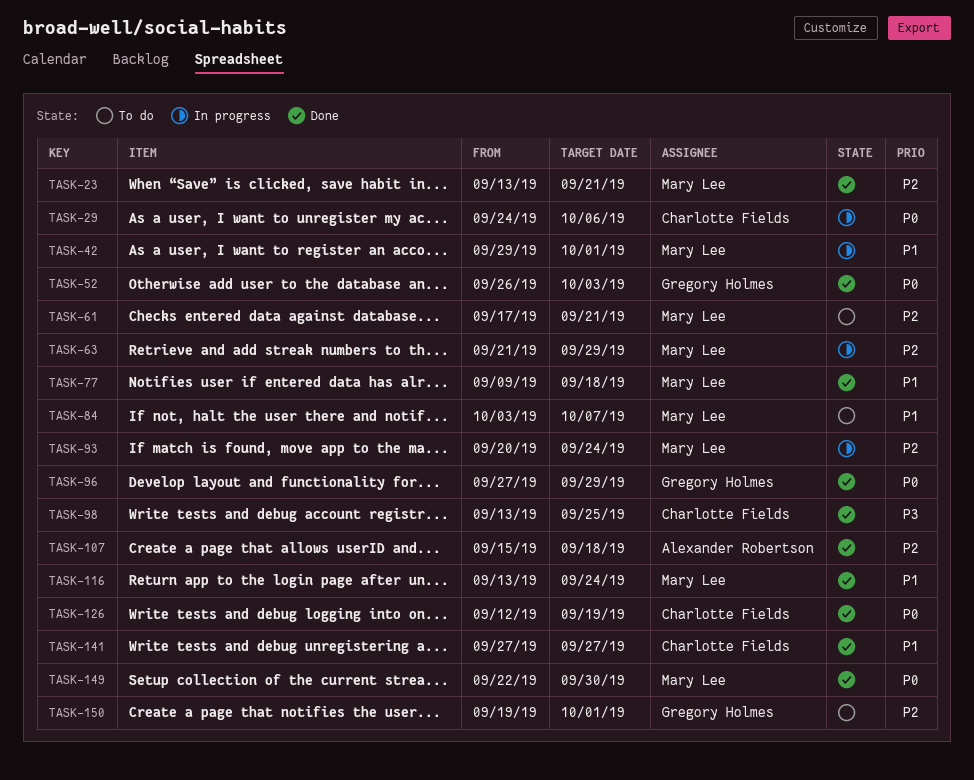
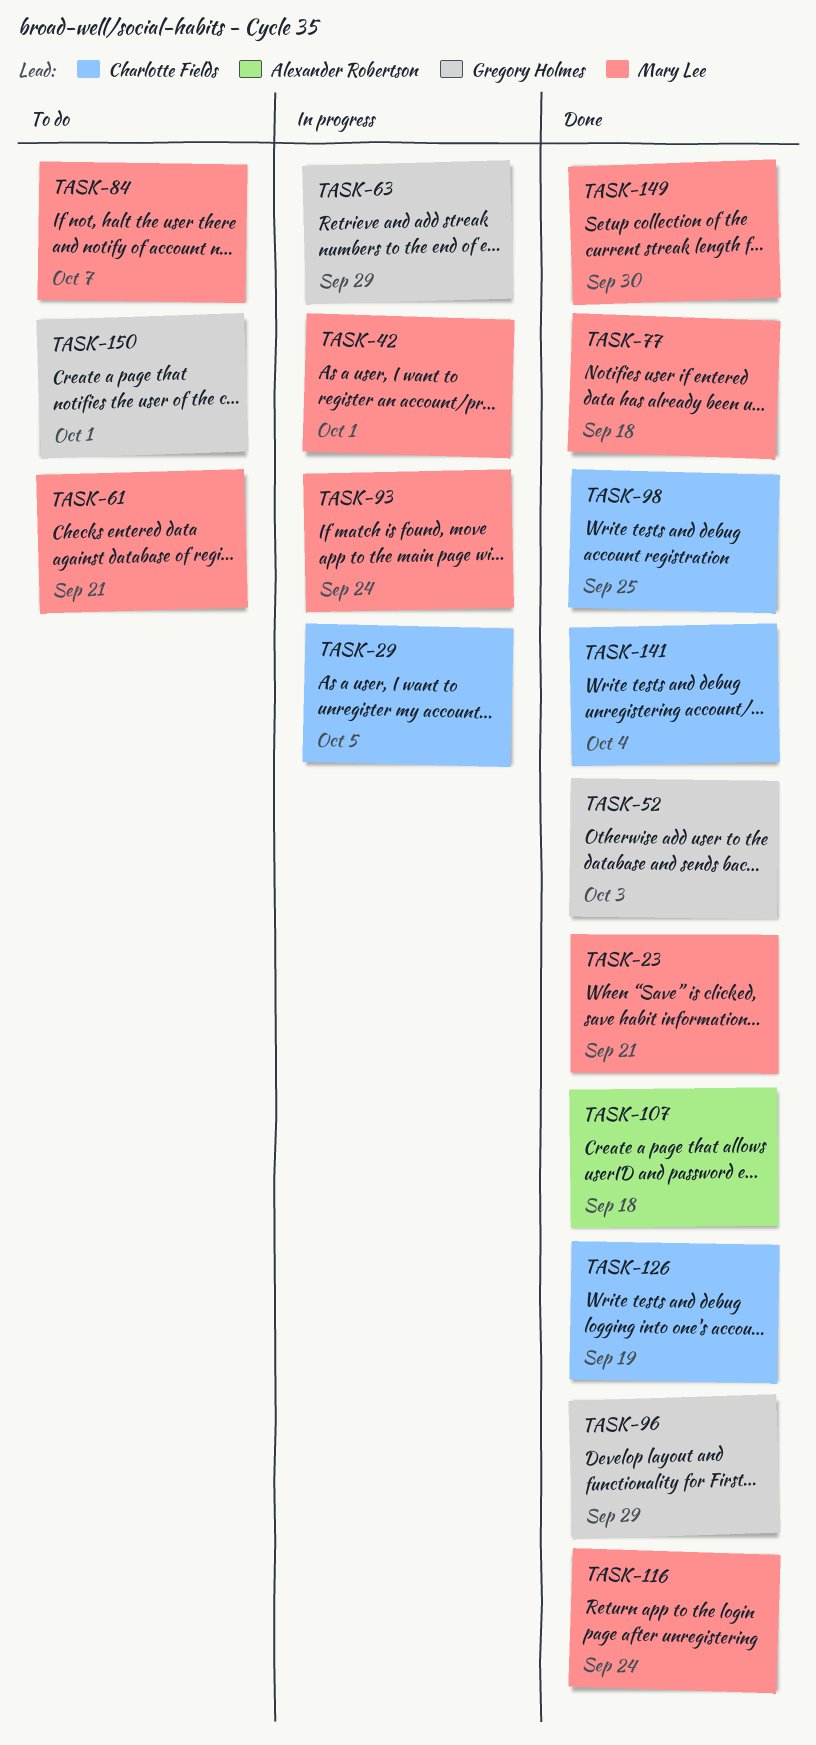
TASK-29, due: Oct 6 -> Oct 5
TASK-63, owner: Mary Lee -> Gregory Holmes
TASK-141, due: Sep 27 -> Oct 4

